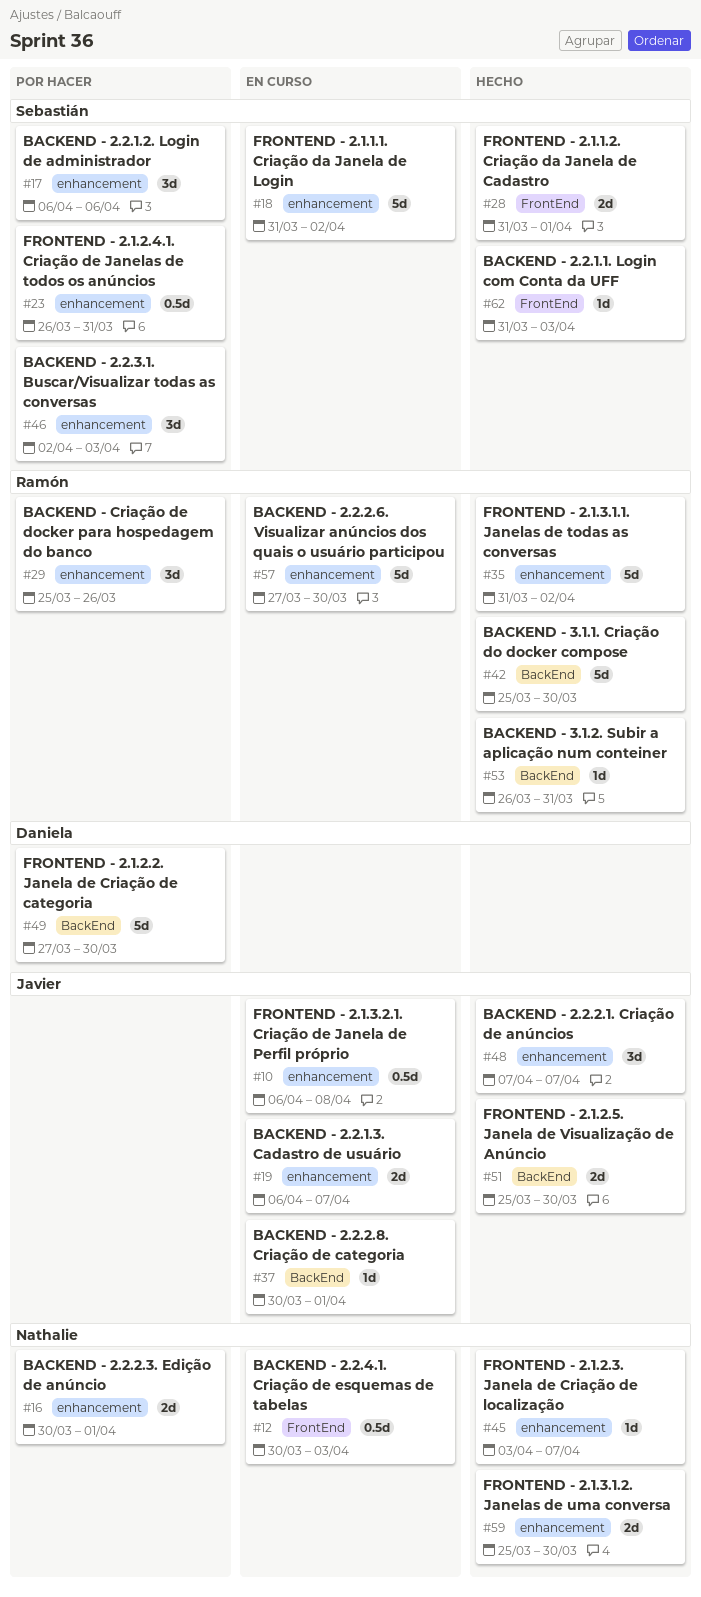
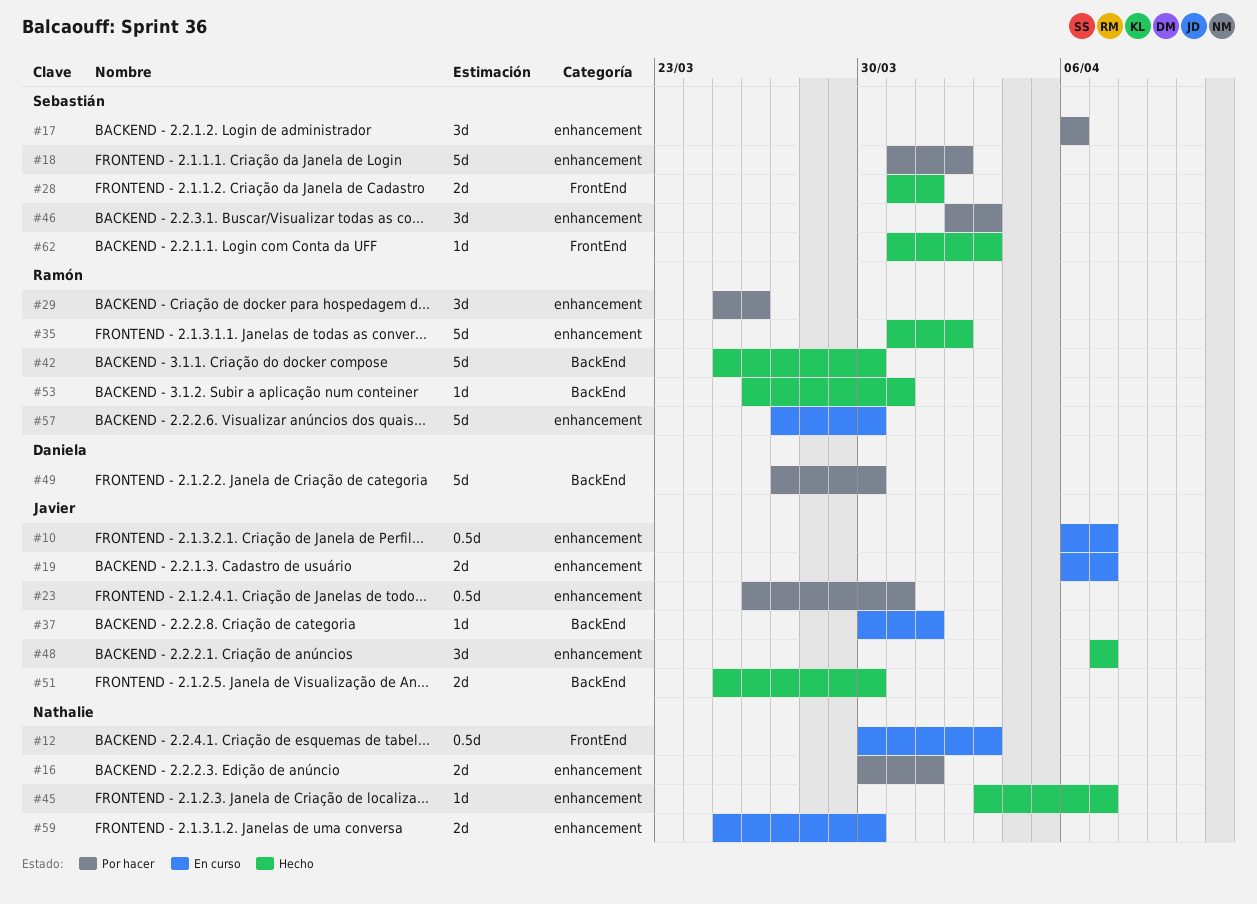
#10, due: Apr 8 -> Apr 7
#18, status: En curso -> Por hacer
#23, owner: Sebastián -> Javier
#59, status: Hecho -> En curso

